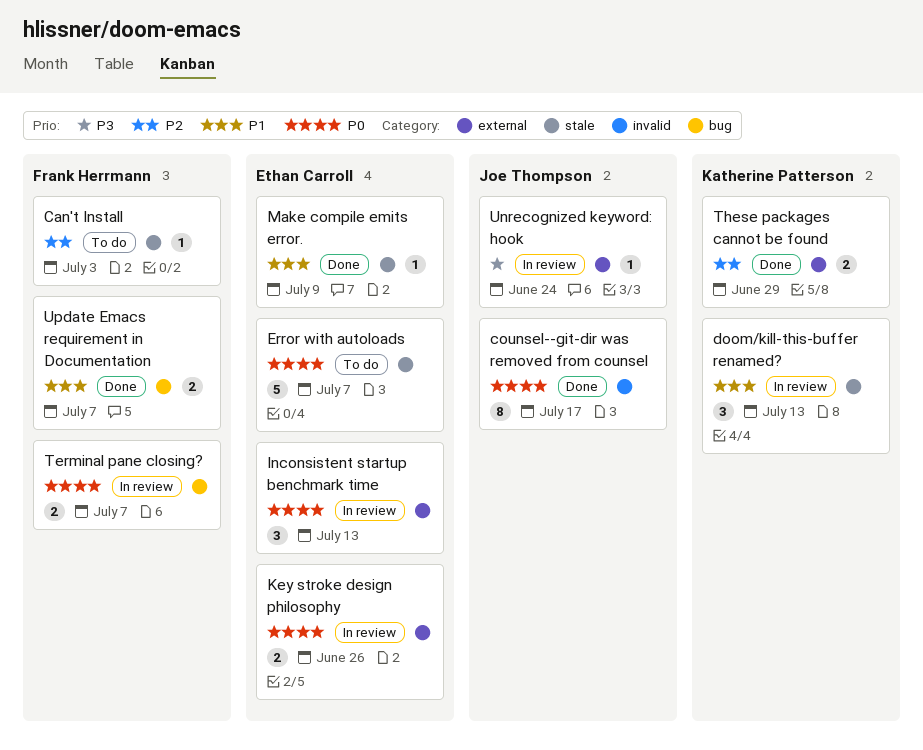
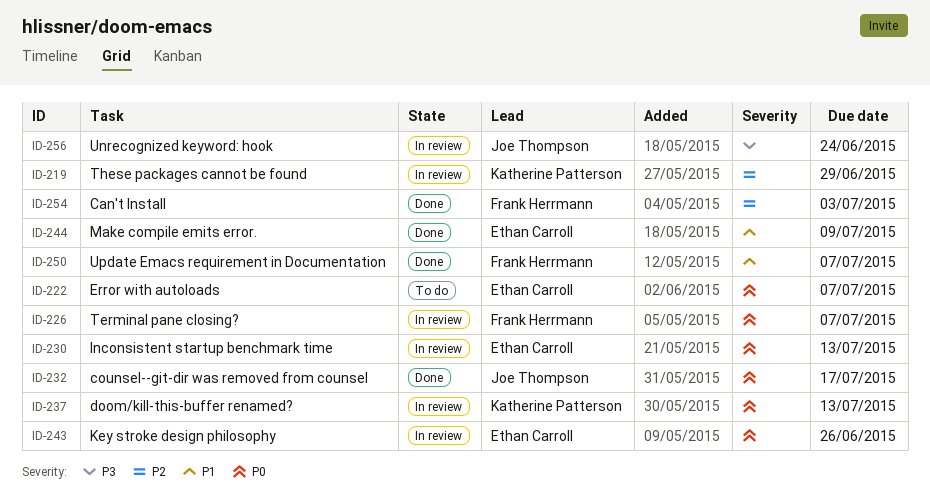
Can't Install, status: To do -> Done
doom/kill-this-buffer renamed?, priority: P1 -> P0
These packages cannot be found, status: Done -> In review

